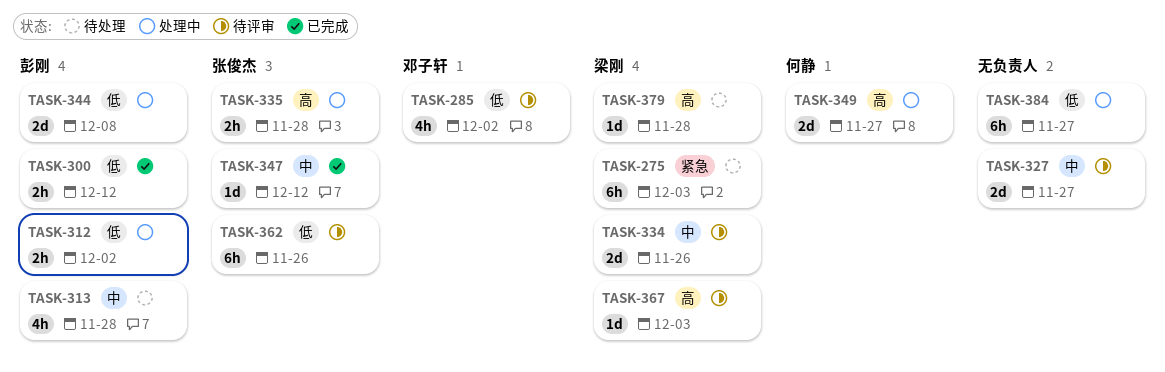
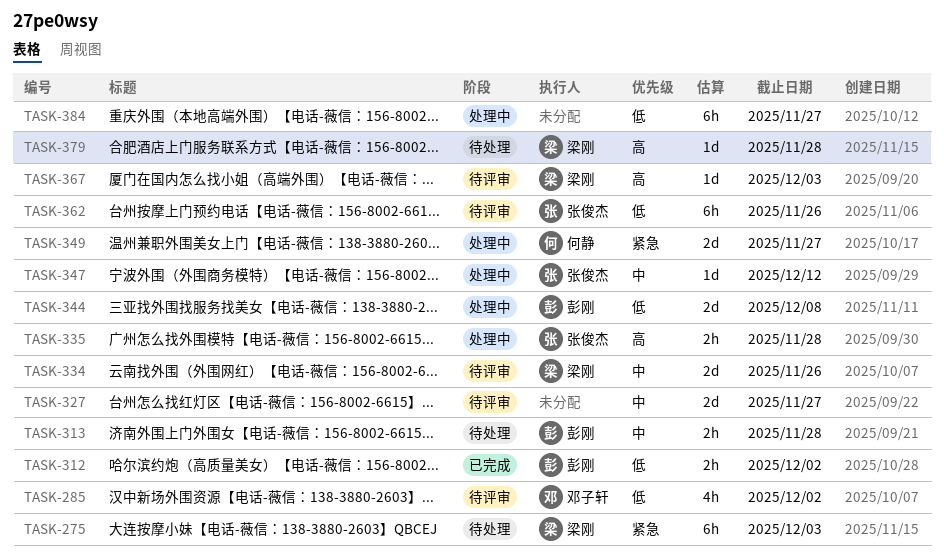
TASK-300: present -> none
TASK-312, status: 处理中 -> 已完成
TASK-313, estimate: 4h -> 2h
TASK-347, status: 已完成 -> 处理中
TASK-349, priority: 高 -> 紧急

